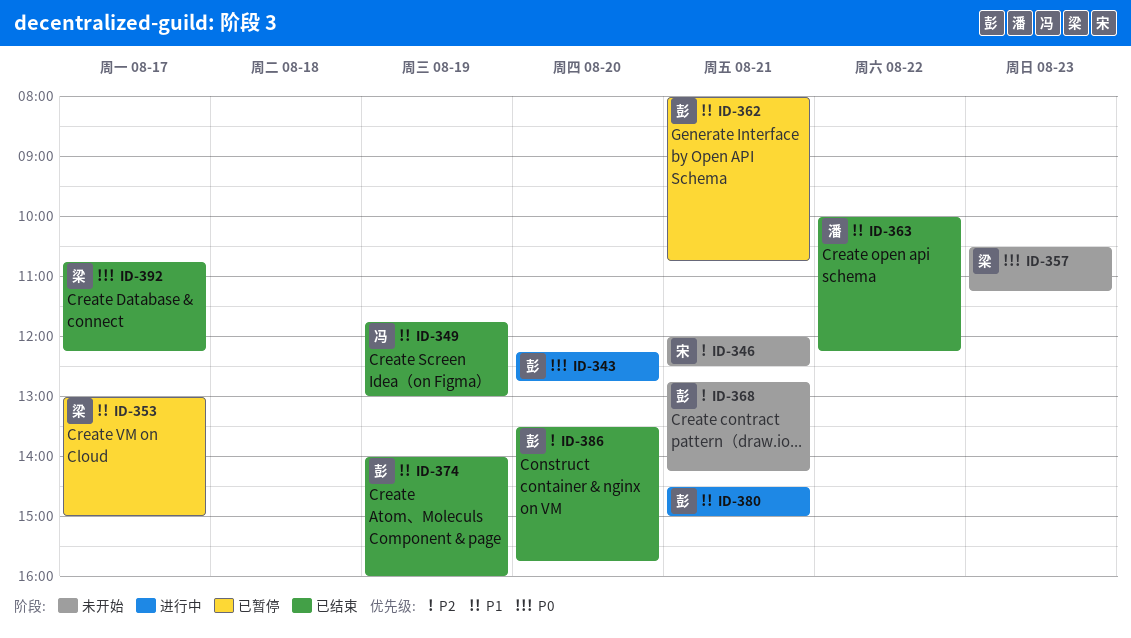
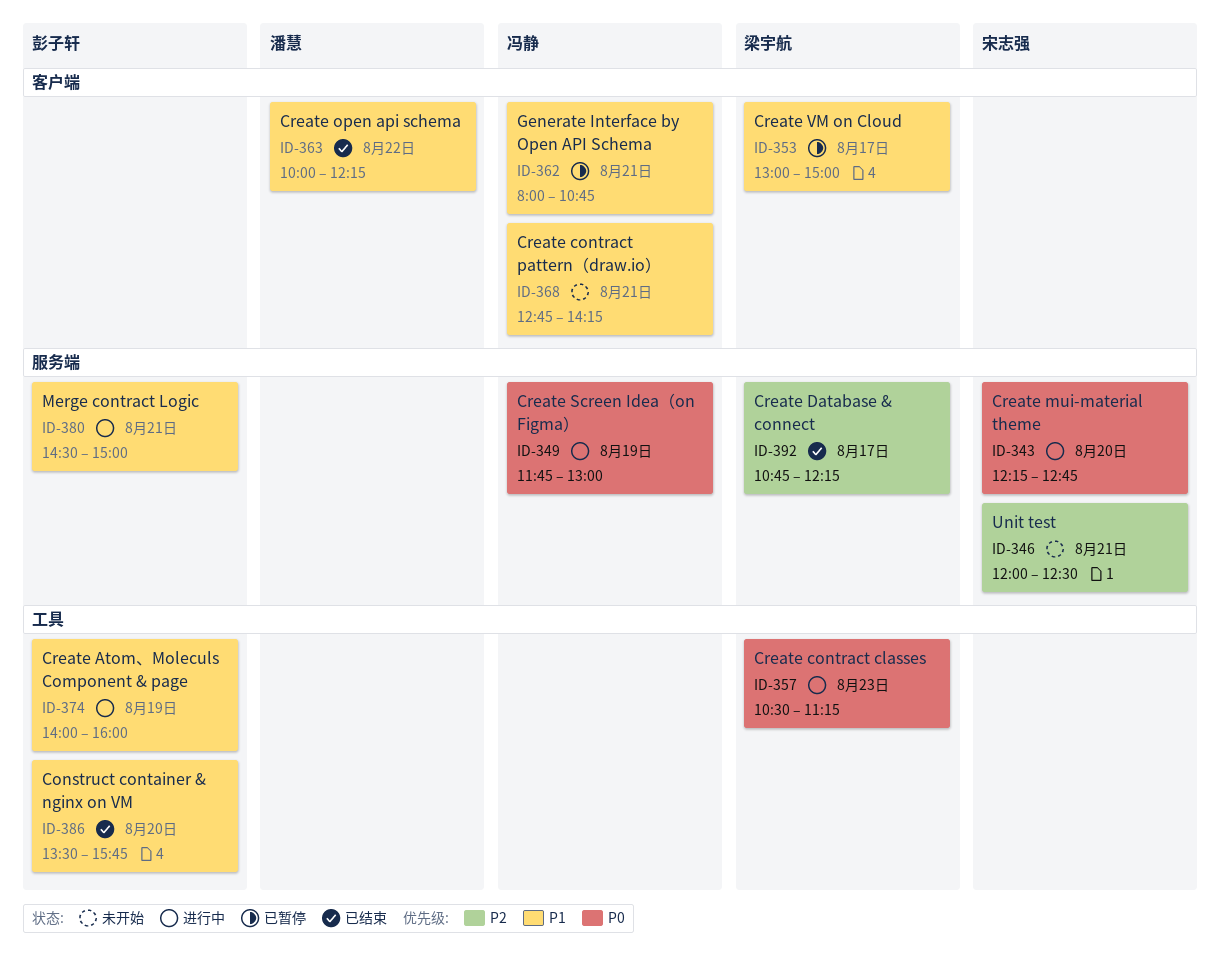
ID-343, owner: 彭子轩 -> 宋志强
ID-349, status: 已结束 -> 进行中
ID-349, priority: P1 -> P0
ID-357, status: 未开始 -> 进行中
ID-362, owner: 彭子轩 -> 冯静
ID-368, owner: 彭子轩 -> 冯静
ID-368, priority: P2 -> P1
ID-374, status: 已结束 -> 进行中
ID-386, priority: P2 -> P1
ID-392, priority: P0 -> P2

